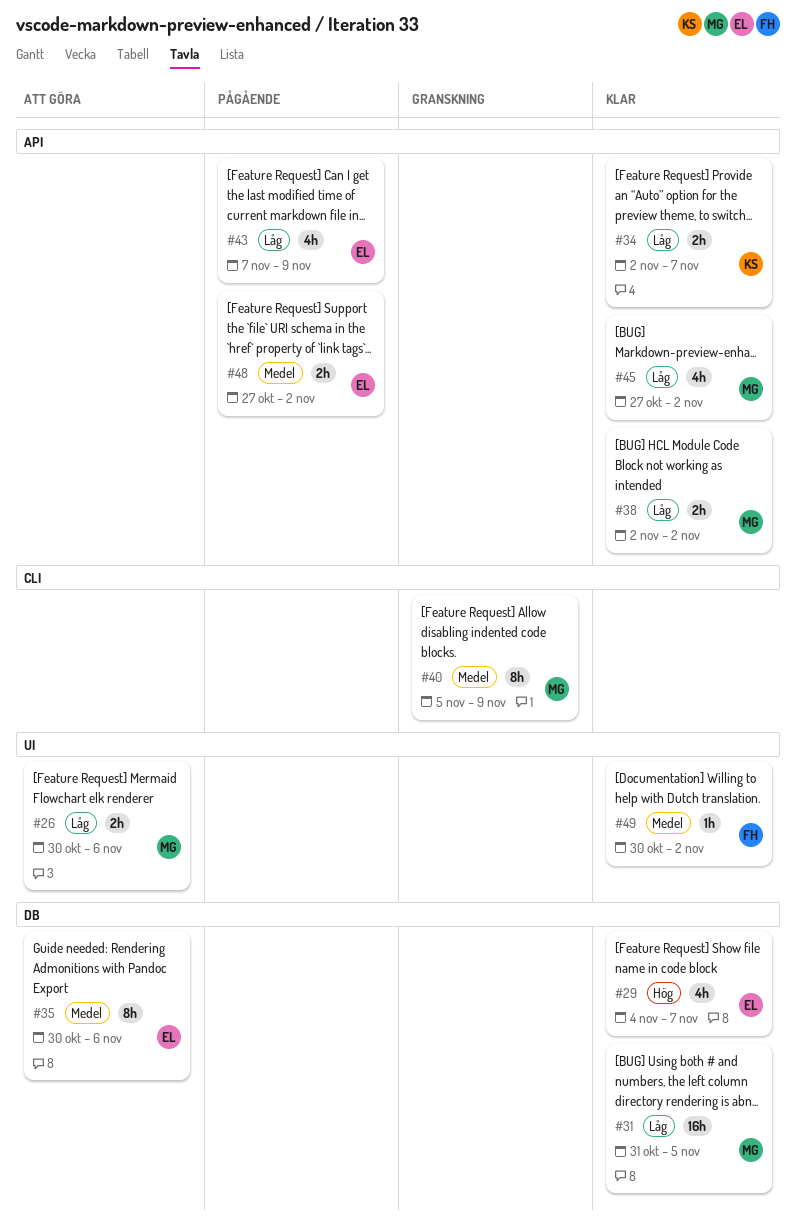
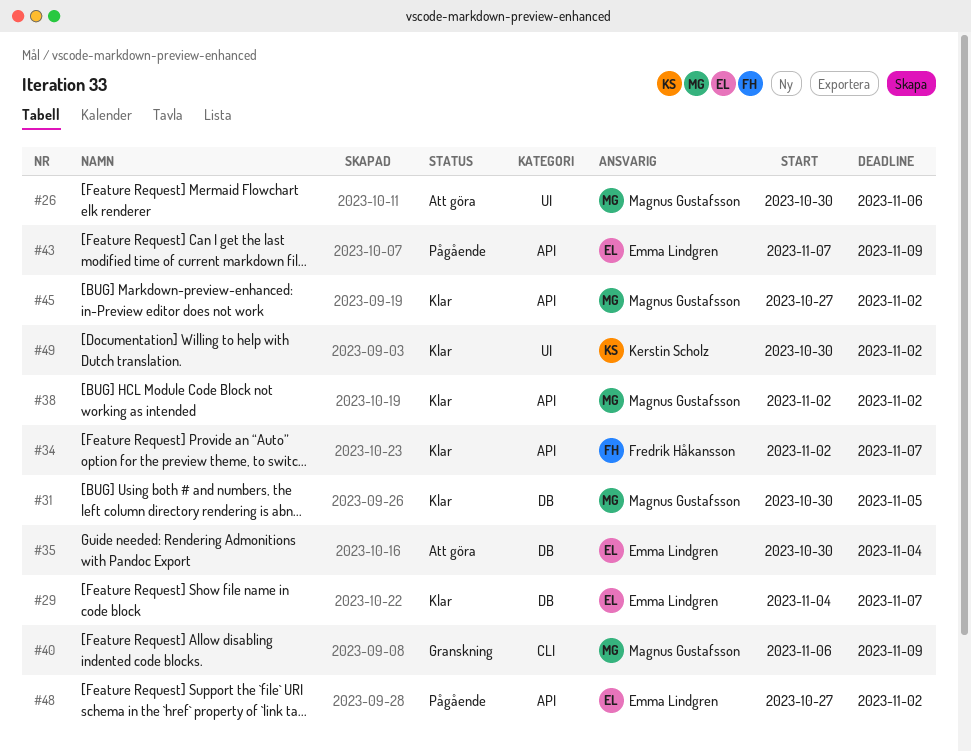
#31, start: Oct 31 -> Oct 30
#34, owner: Kerstin Scholz -> Fredrik Håkansson
#35, due: Nov 6 -> Nov 4
#40, start: Nov 5 -> Nov 6
#49, owner: Fredrik Håkansson -> Kerstin Scholz

